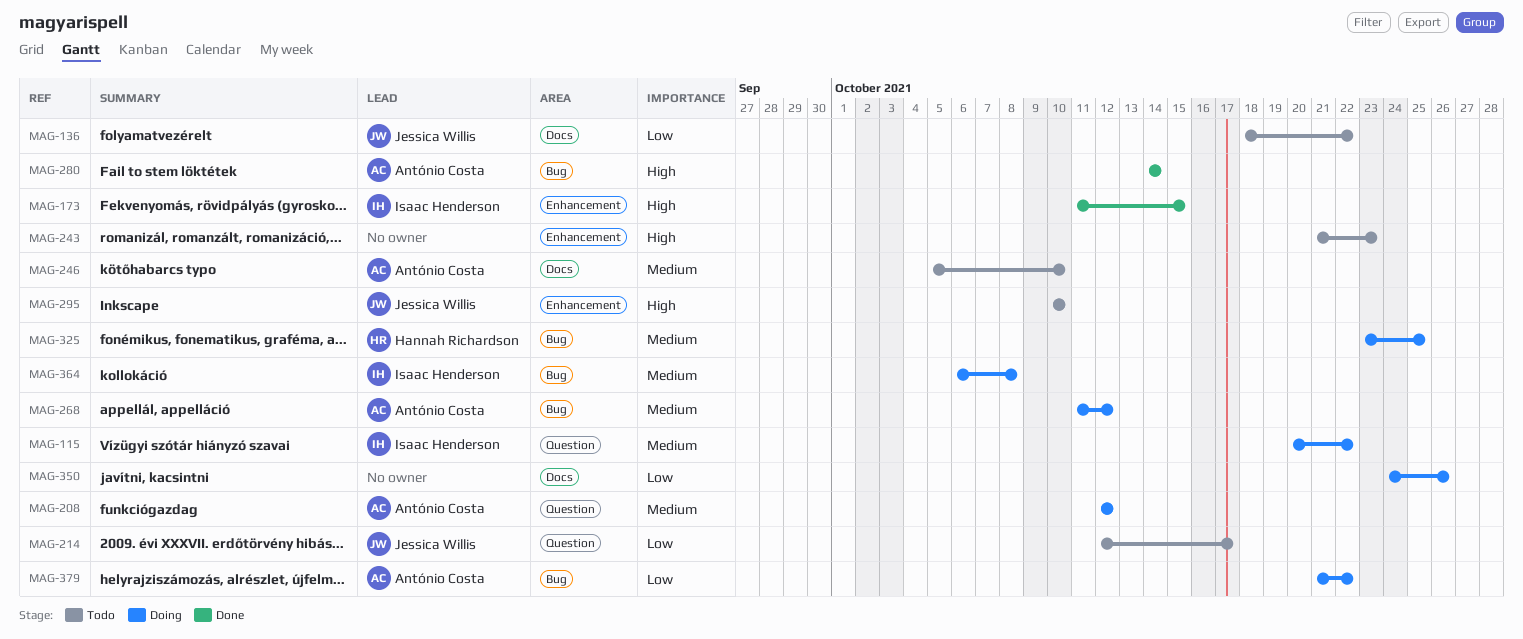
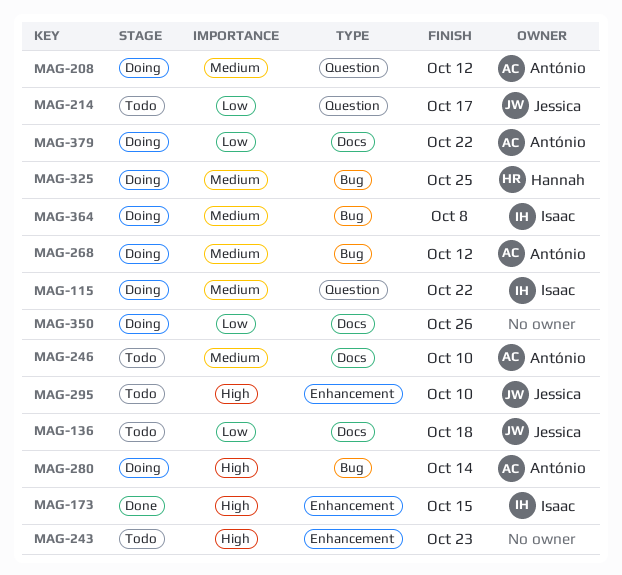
MAG-136, due: Oct 22 -> Oct 18
MAG-280, status: Done -> Doing
MAG-379, label: Bug -> Docs

